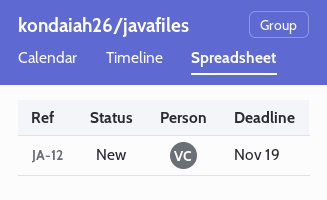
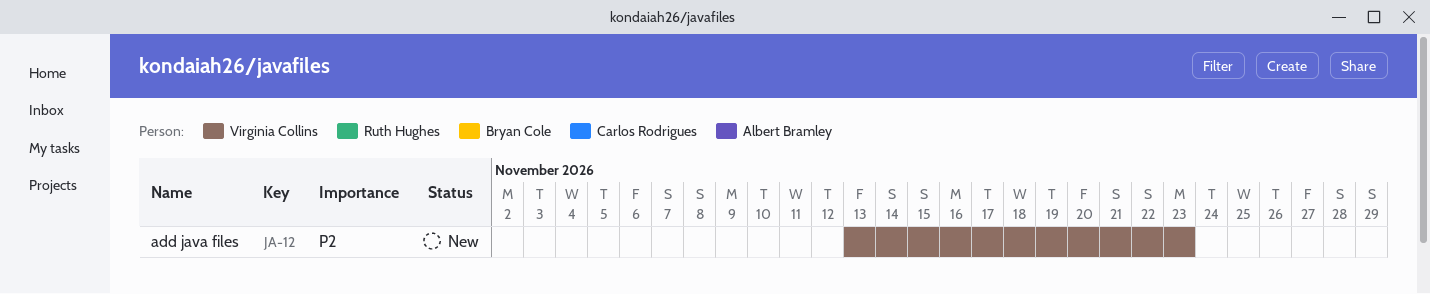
JA-12, due: Nov 19 -> Nov 23

